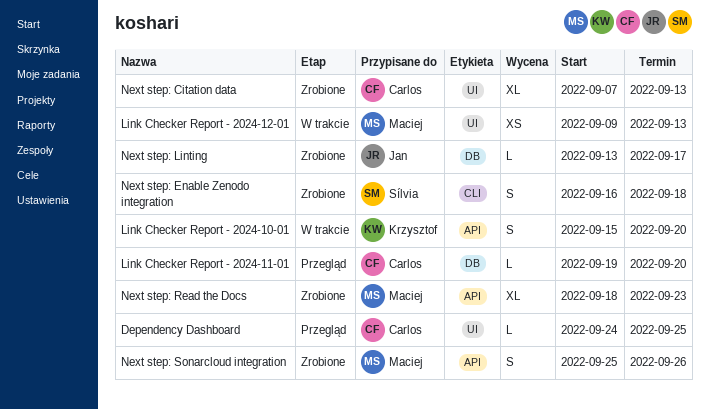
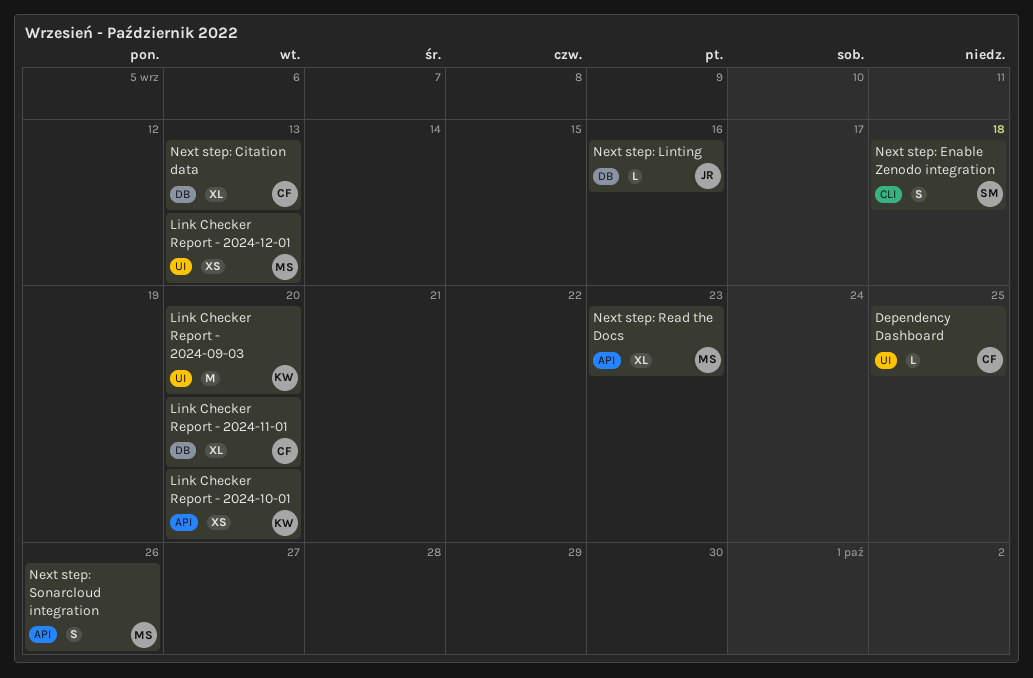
Link Checker Report - 2024-09-03: none -> present
Link Checker Report - 2024-10-01, estimate: S -> XS
Link Checker Report - 2024-11-01, estimate: L -> XL
Next step: Citation data, label: UI -> DB
Next step: Linting, due: Sep 17 -> Sep 16

